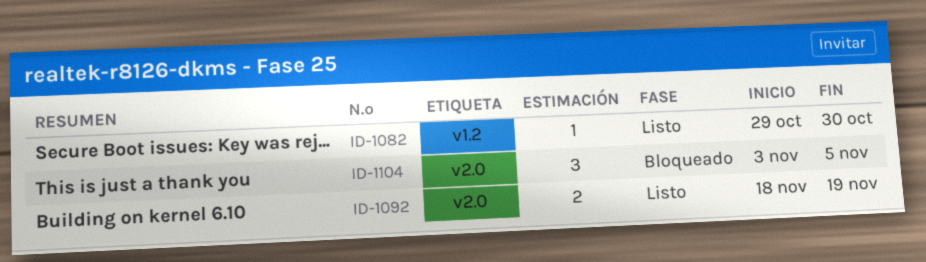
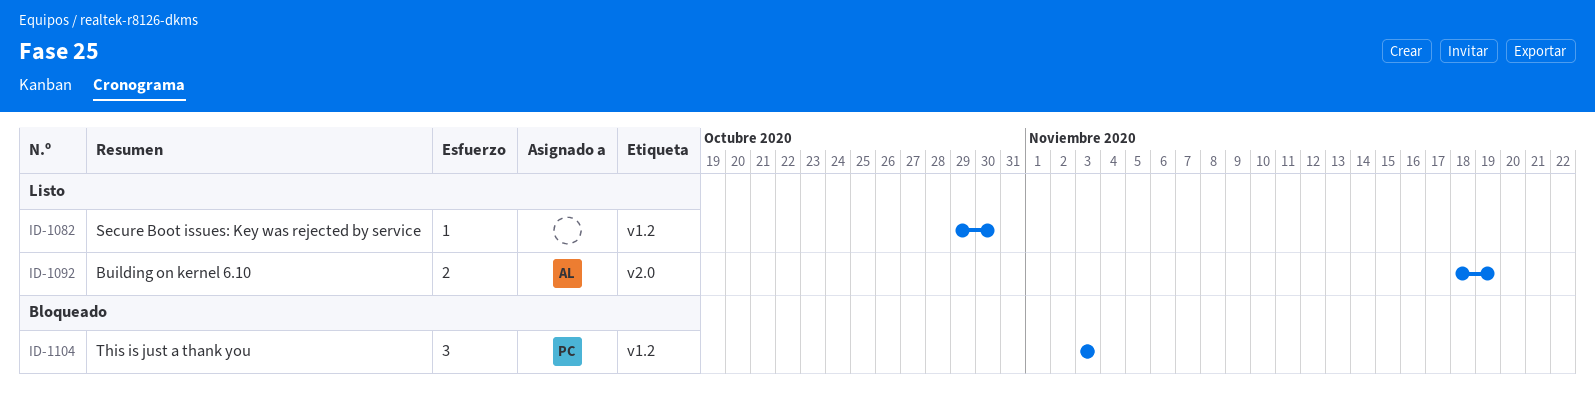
ID-1104, label: v2.0 -> v1.2
ID-1104, due: Nov 5 -> Nov 3

